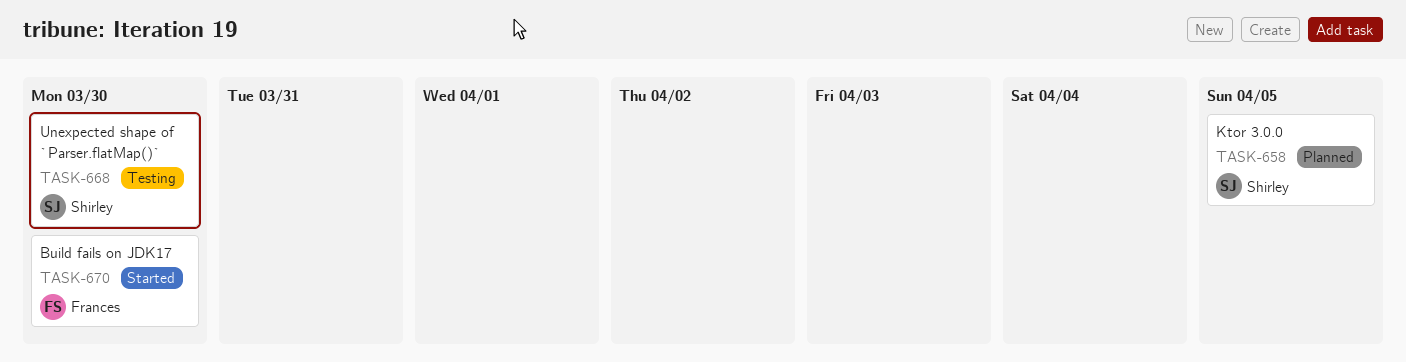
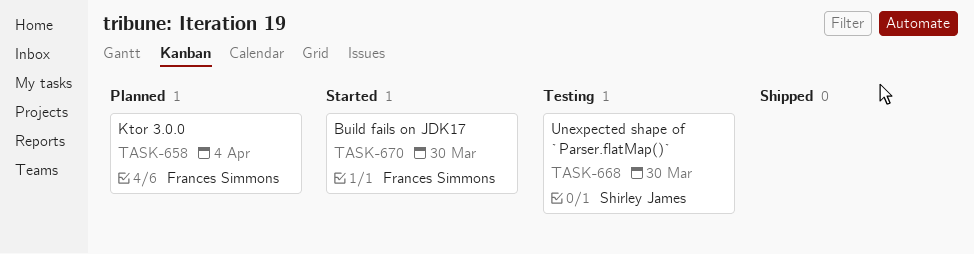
TASK-658, owner: Shirley James -> Frances Simmons
TASK-658, due: Apr 5 -> Apr 4

